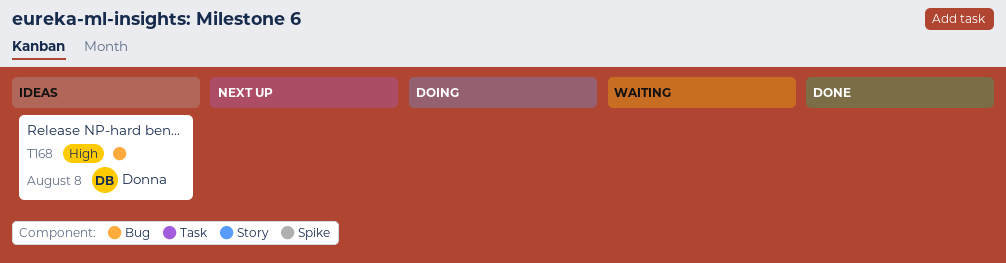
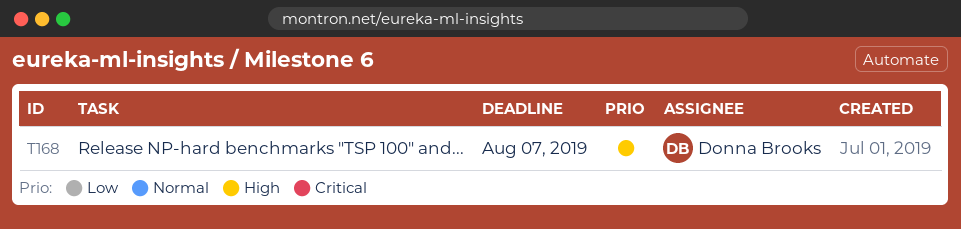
T168, due: Aug 8 -> Aug 7

